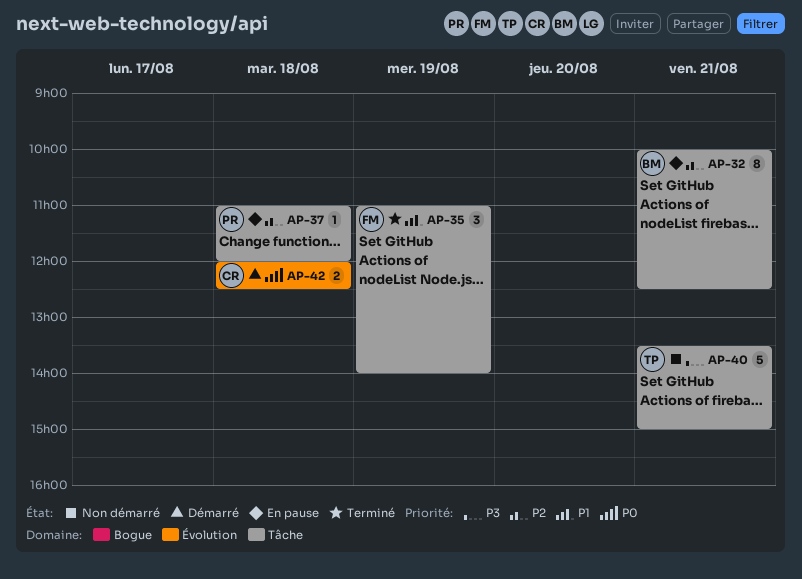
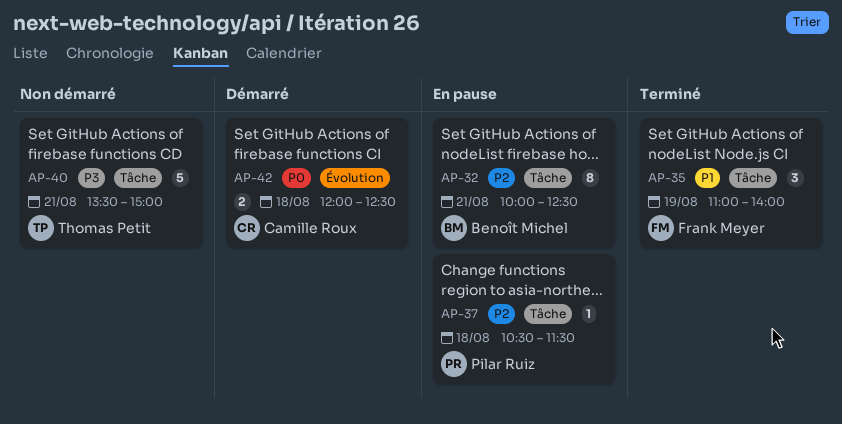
AP-37, begins: 11:00 -> 10:30
AP-37, ends: 12:00 -> 11:30

